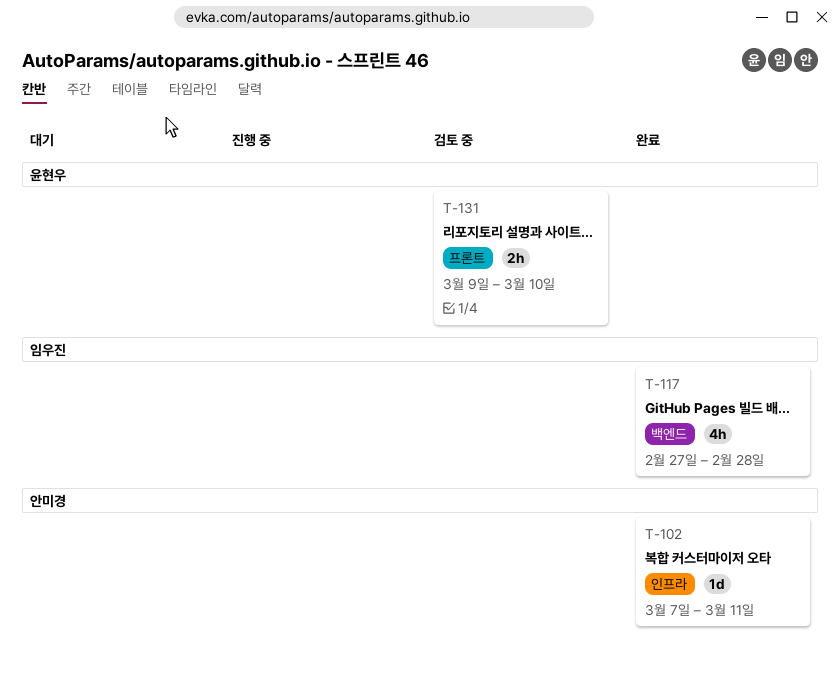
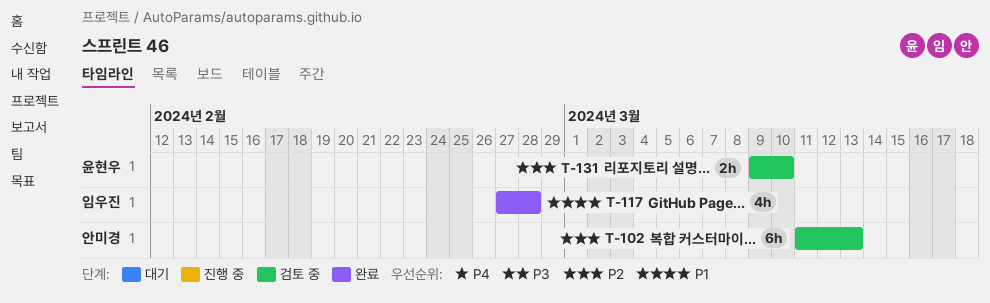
T-102, status: 완료 -> 검토 중
T-102, estimate: 1d -> 6h
T-102, start: Mar 7 -> Mar 11
T-102, due: Mar 11 -> Mar 13

